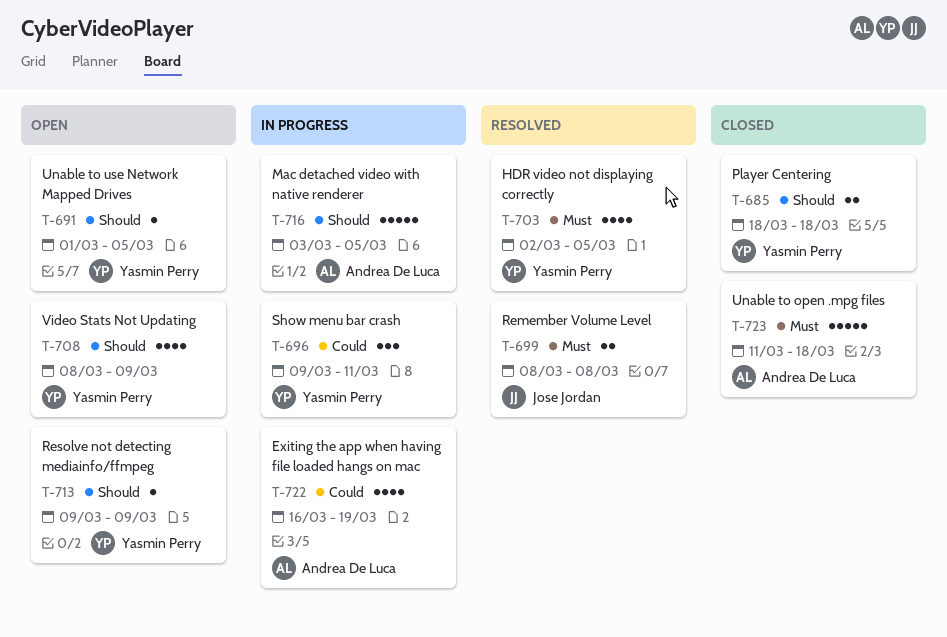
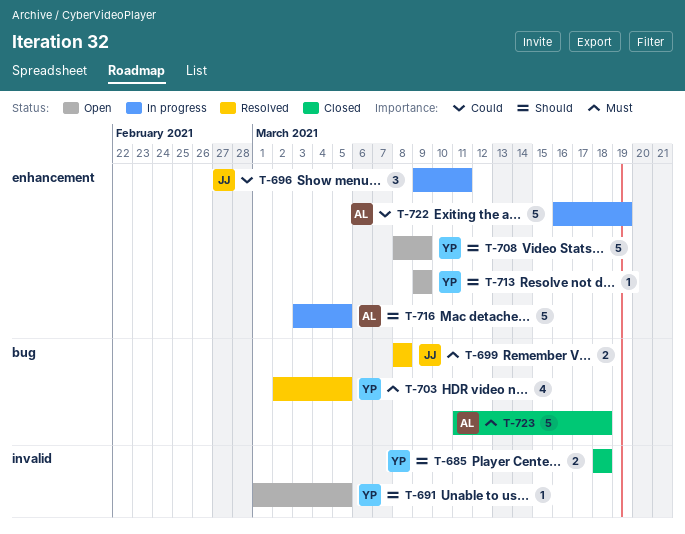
T-696, owner: Yasmin Perry -> Jose Jordan
T-708, estimate: 4 -> 5
T-722, estimate: 4 -> 5

